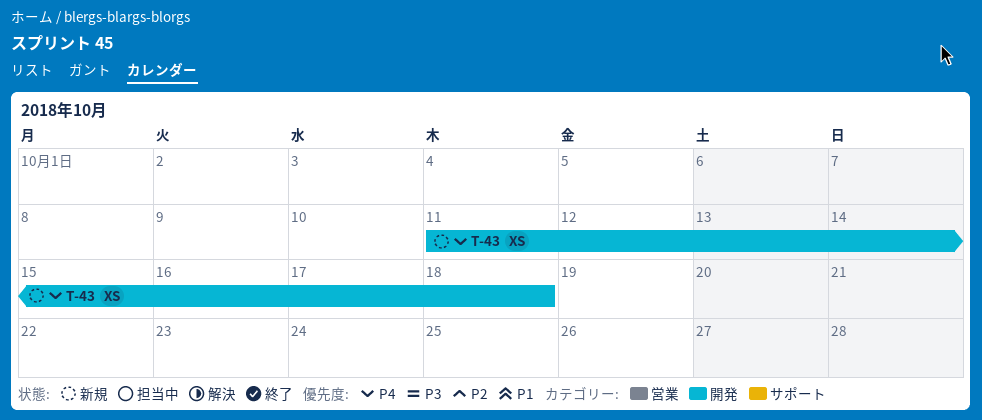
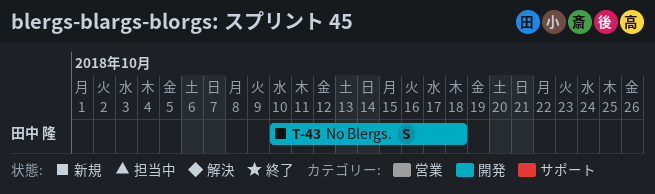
T-43, estimate: XS -> S
T-43, start: Oct 11 -> Oct 10

